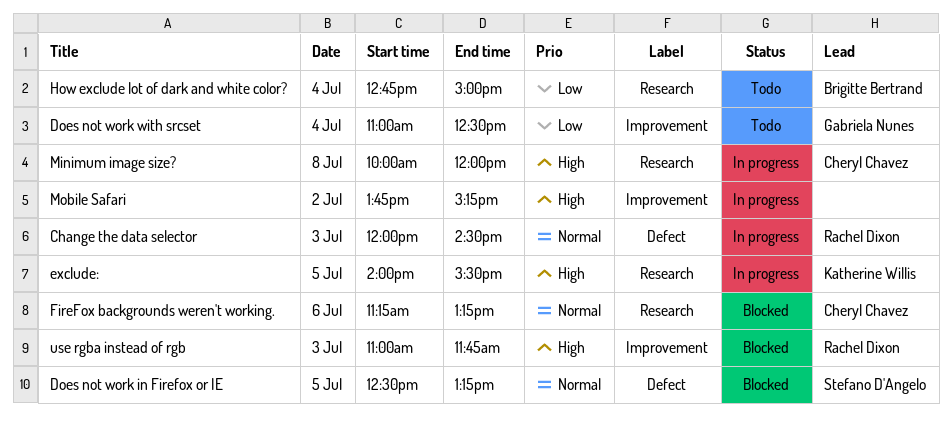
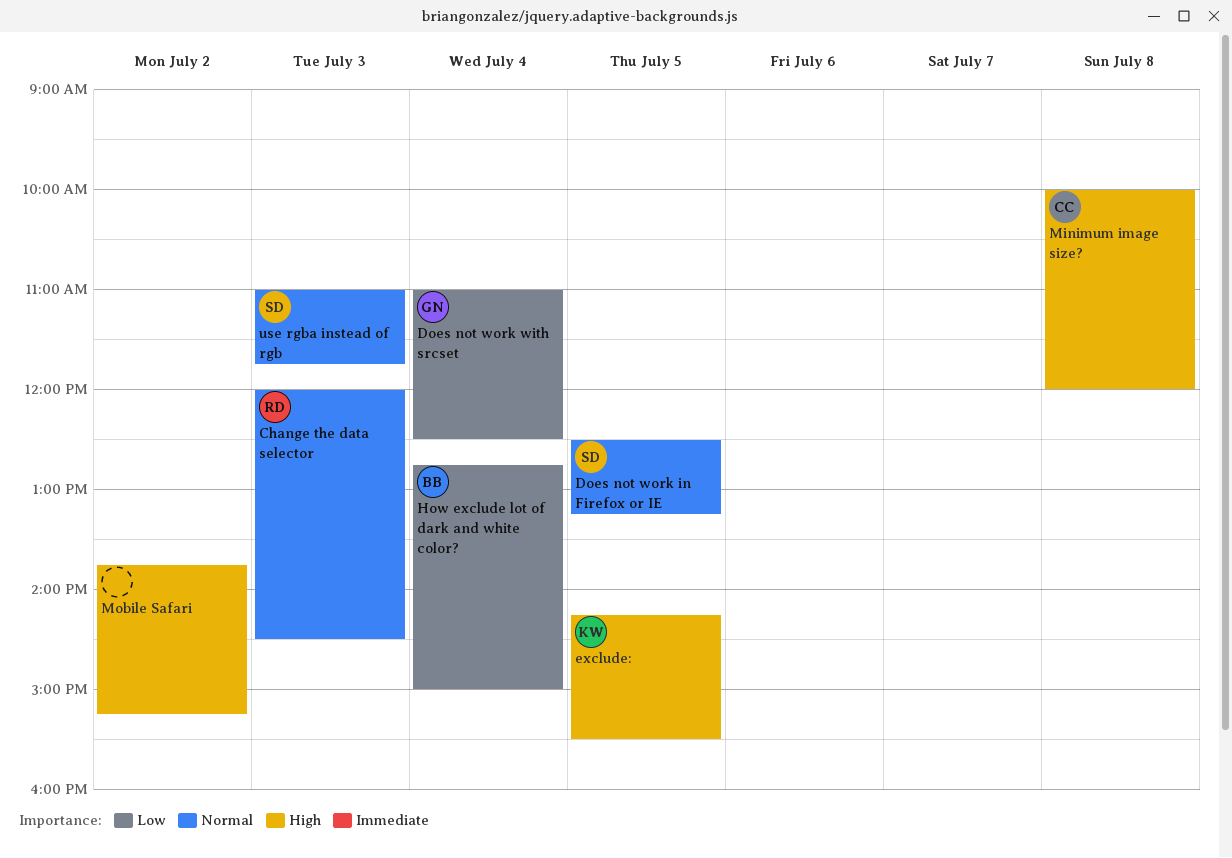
exclude:, begins: 14:00 -> 14:15
FireFox backgrounds weren't working.: present -> none
use rgba instead of rgb, owner: Rachel Dixon -> Stefano D'Angelo
use rgba instead of rgb, priority: High -> Normal

